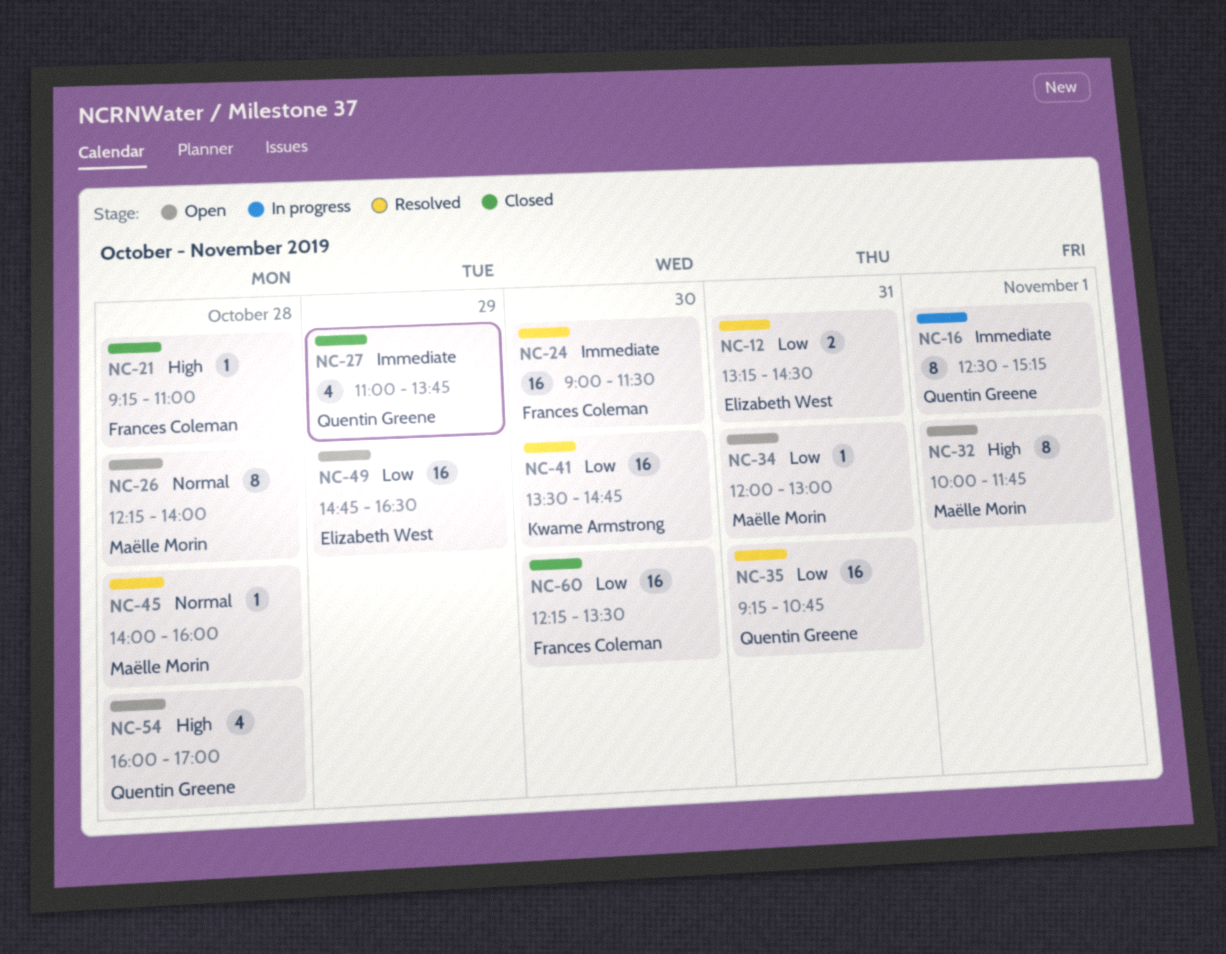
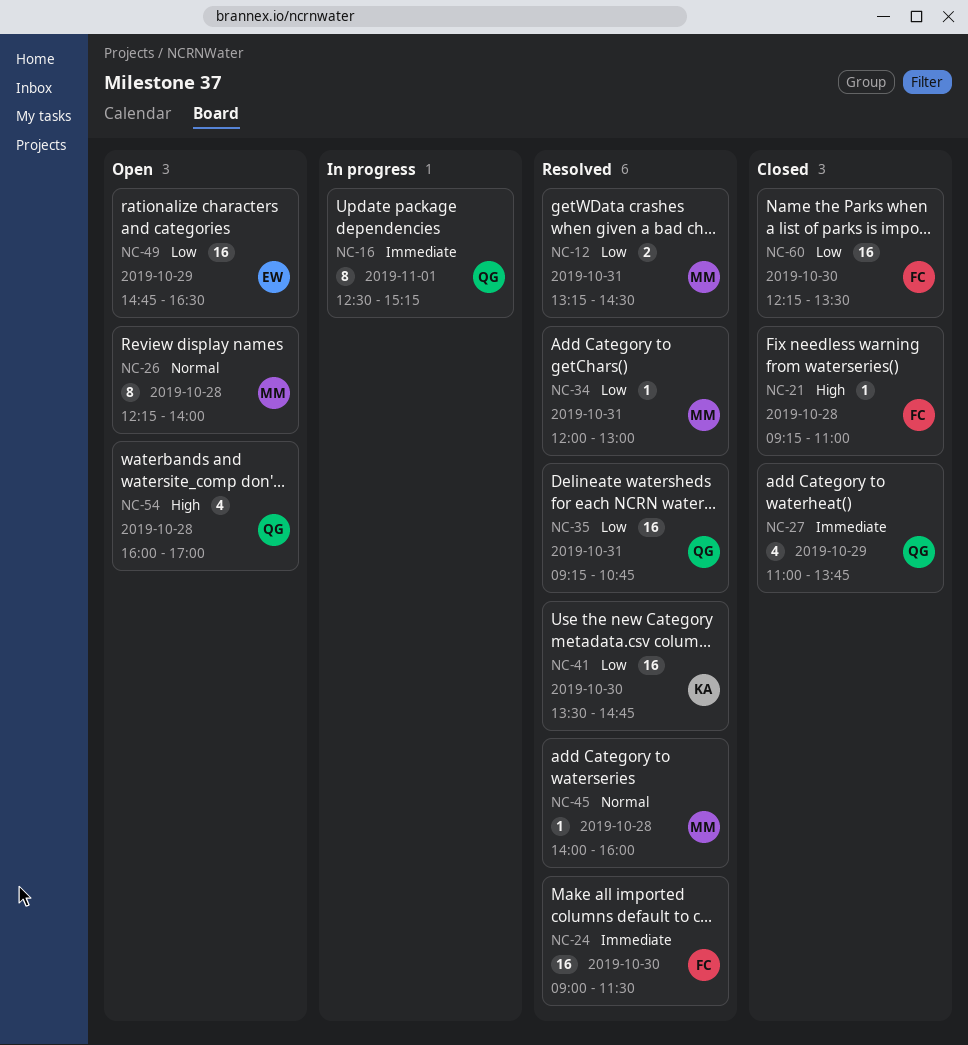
NC-12, owner: Elizabeth West -> Maëlle Morin
NC-32: present -> none
NC-34, status: Open -> Resolved

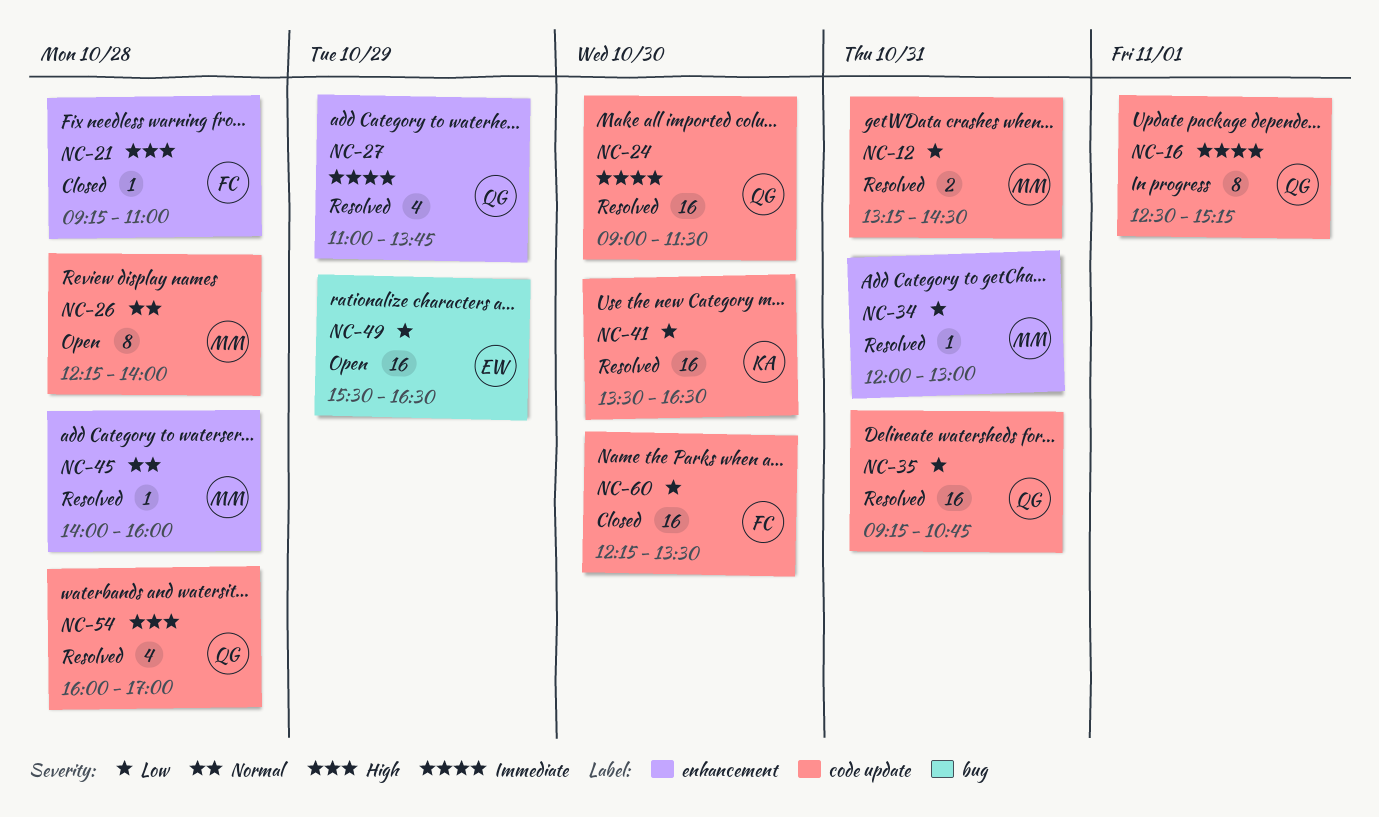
NC-24, owner: FC -> QG
NC-27, status: Closed -> Resolved
NC-41, ends: 14:45 -> 16:30
NC-49, begins: 14:45 -> 15:30
NC-54, status: Open -> Resolved

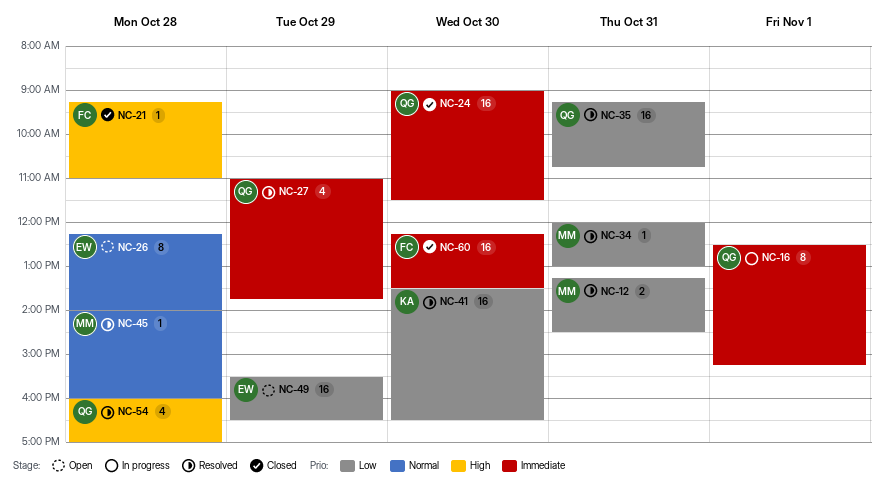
NC-24, status: Resolved -> Closed
NC-26, owner: MM -> EW
NC-60, priority: Low -> Immediate

